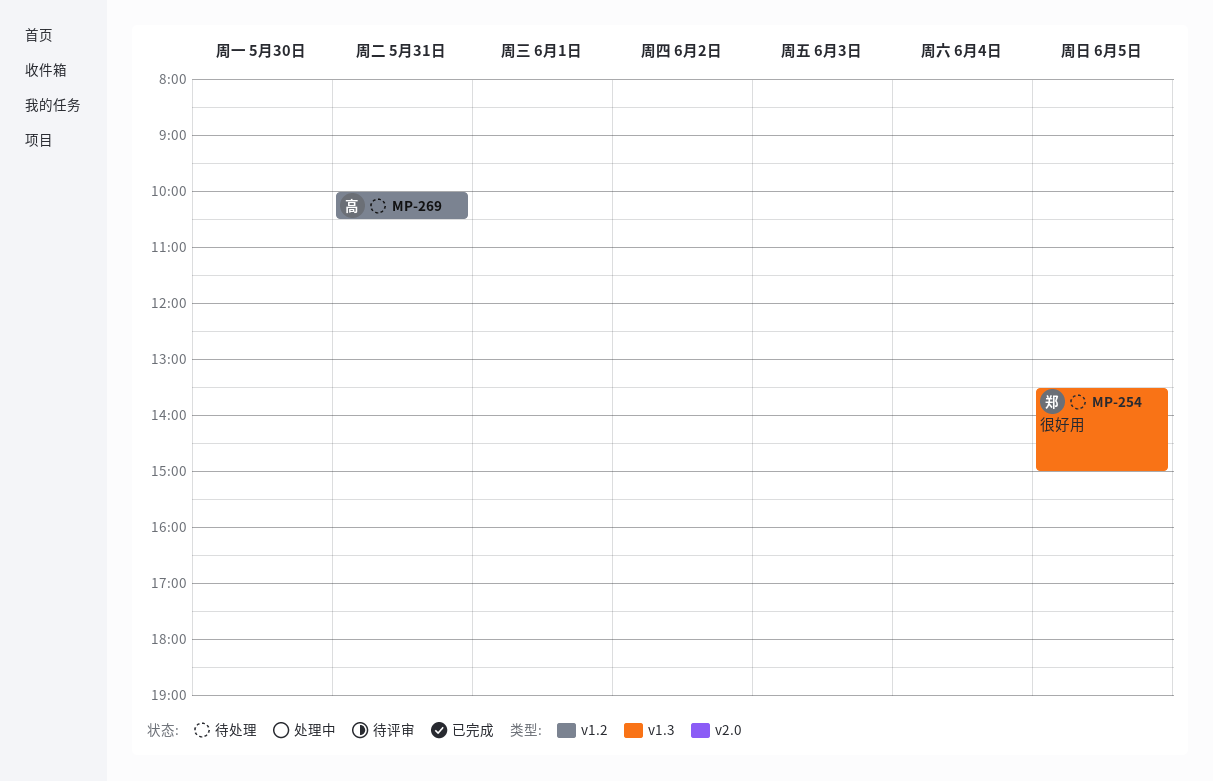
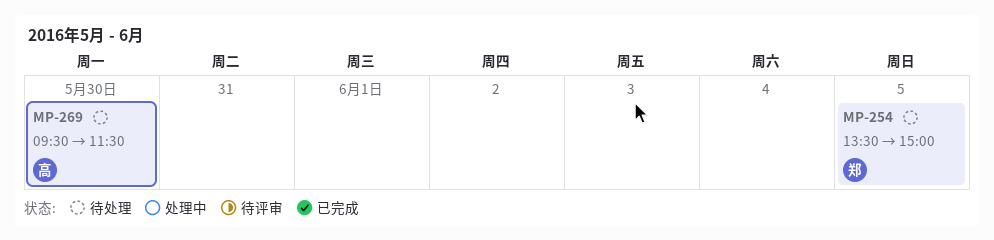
MP-269, day: May 31 -> May 30
MP-269, begins: 10:00 -> 09:30
MP-269, ends: 10:30 -> 11:30

